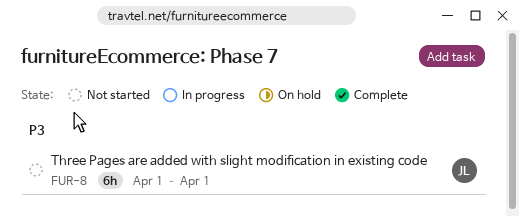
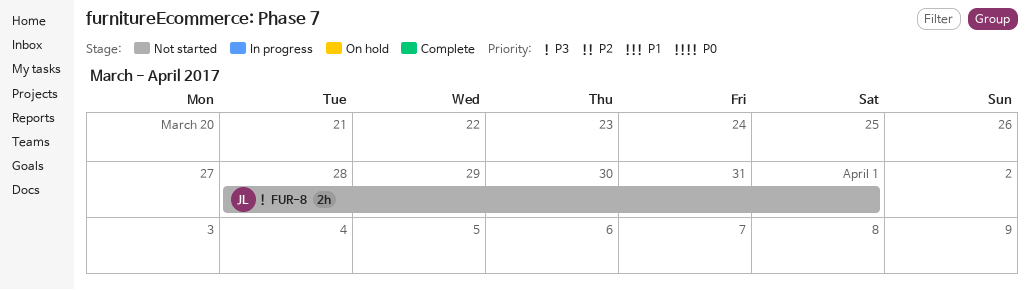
FUR-8, estimate: 6h -> 2h
FUR-8, start: Apr 1 -> Mar 28

